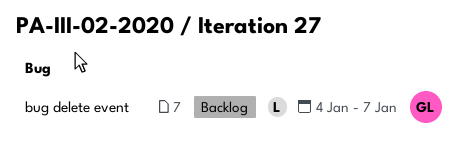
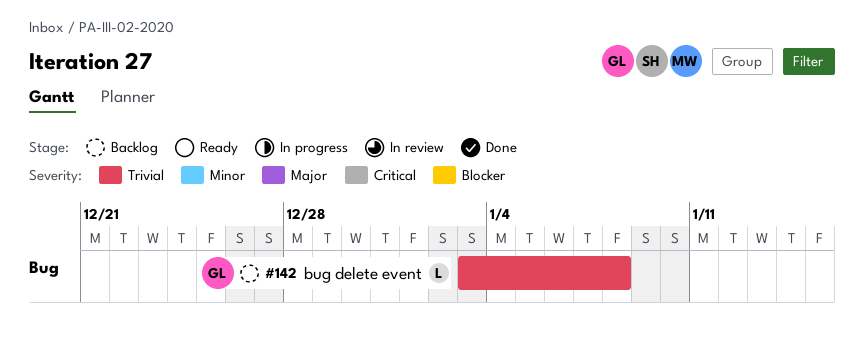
bug delete event, start: Jan 4 -> Jan 3
bug delete event, due: Jan 7 -> Jan 8

